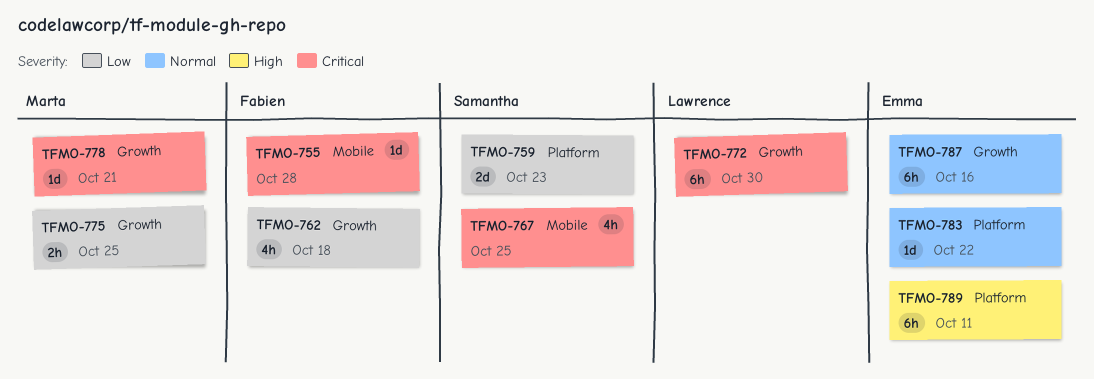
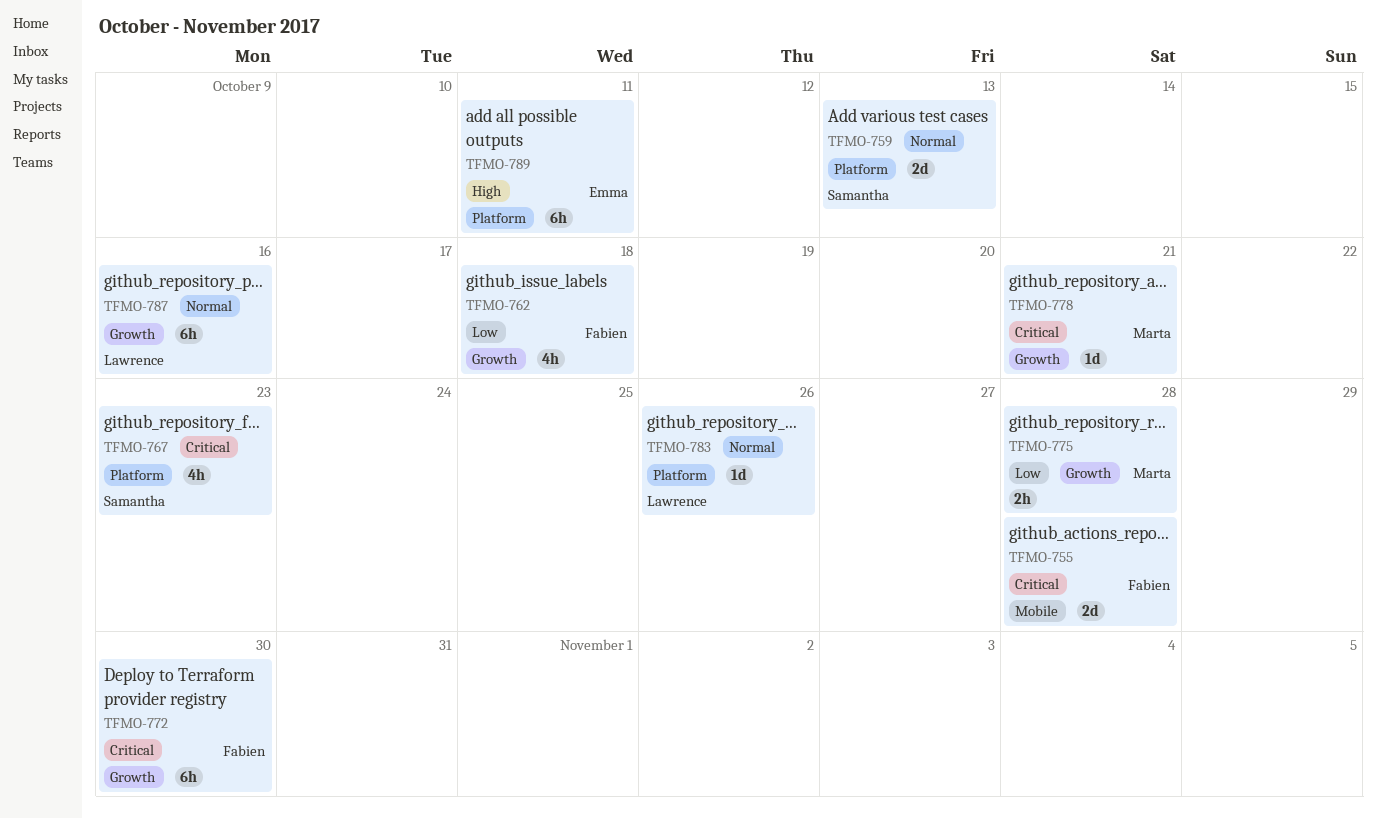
TFMO-755, estimate: 1d -> 2d
TFMO-759, priority: Low -> Normal
TFMO-759, due: Oct 23 -> Oct 13
TFMO-767, label: Mobile -> Platform
TFMO-767, due: Oct 25 -> Oct 23
TFMO-772, owner: Lawrence -> Fabien
TFMO-775, due: Oct 25 -> Oct 28
TFMO-783, owner: Emma -> Lawrence
TFMO-783, due: Oct 22 -> Oct 26
TFMO-787, owner: Emma -> Lawrence

